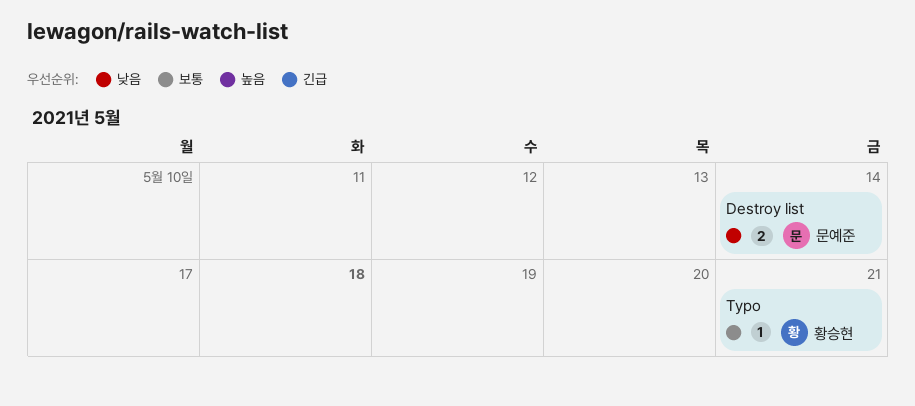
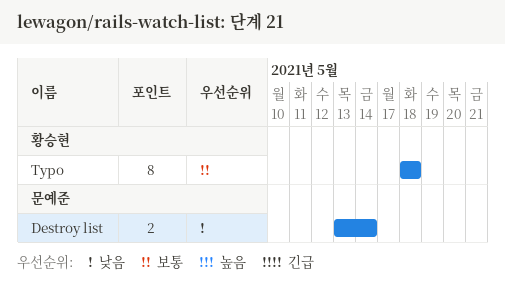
Typo, estimate: 1 -> 8
Typo, due: May 21 -> May 18

